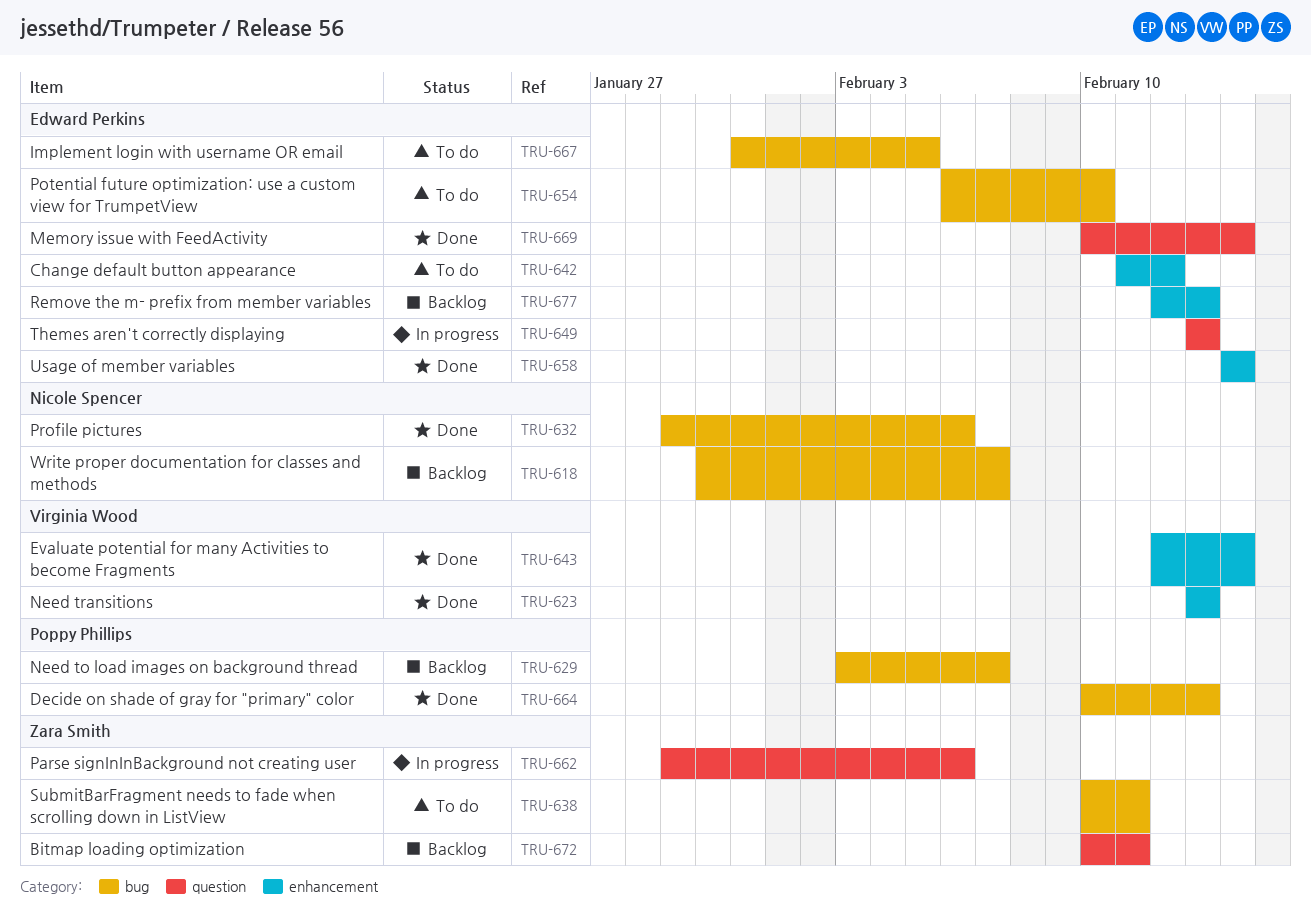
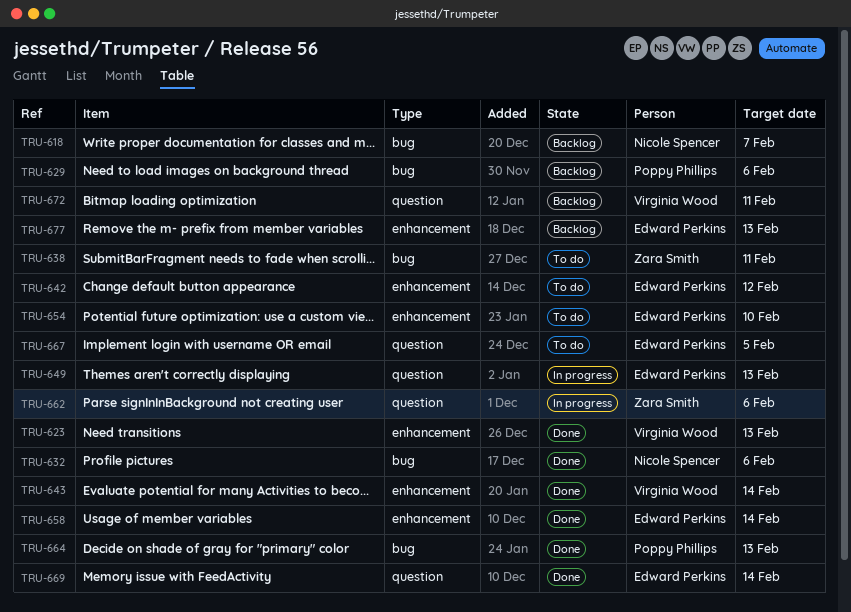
TRU-629, due: Feb 7 -> Feb 6
TRU-654, label: bug -> enhancement
TRU-667, label: bug -> question
TRU-672, owner: Zara Smith -> Virginia Wood

